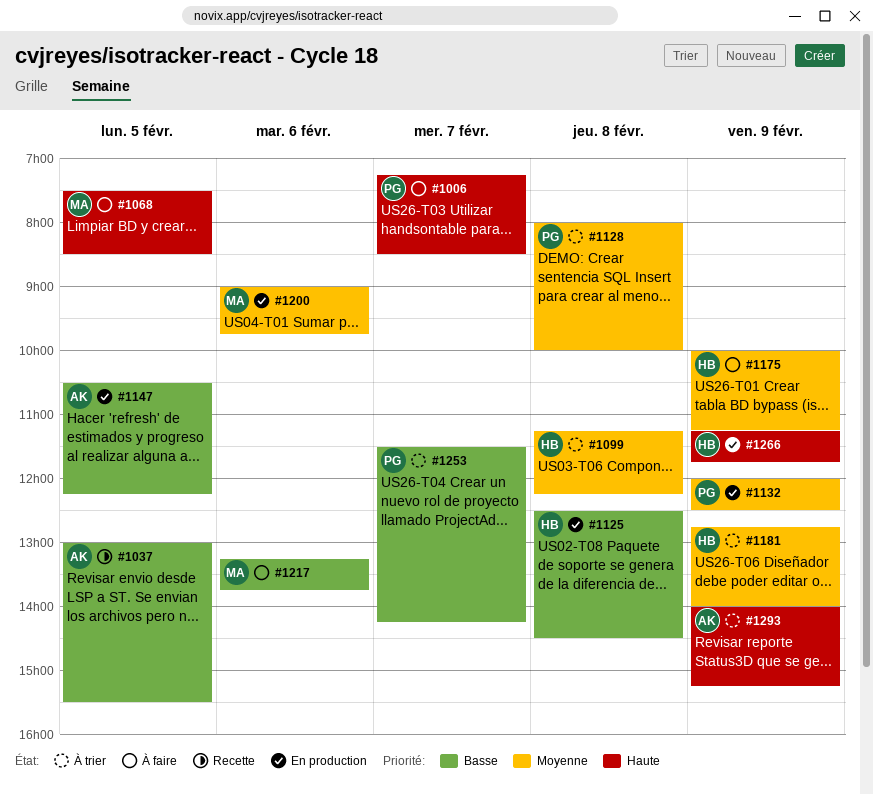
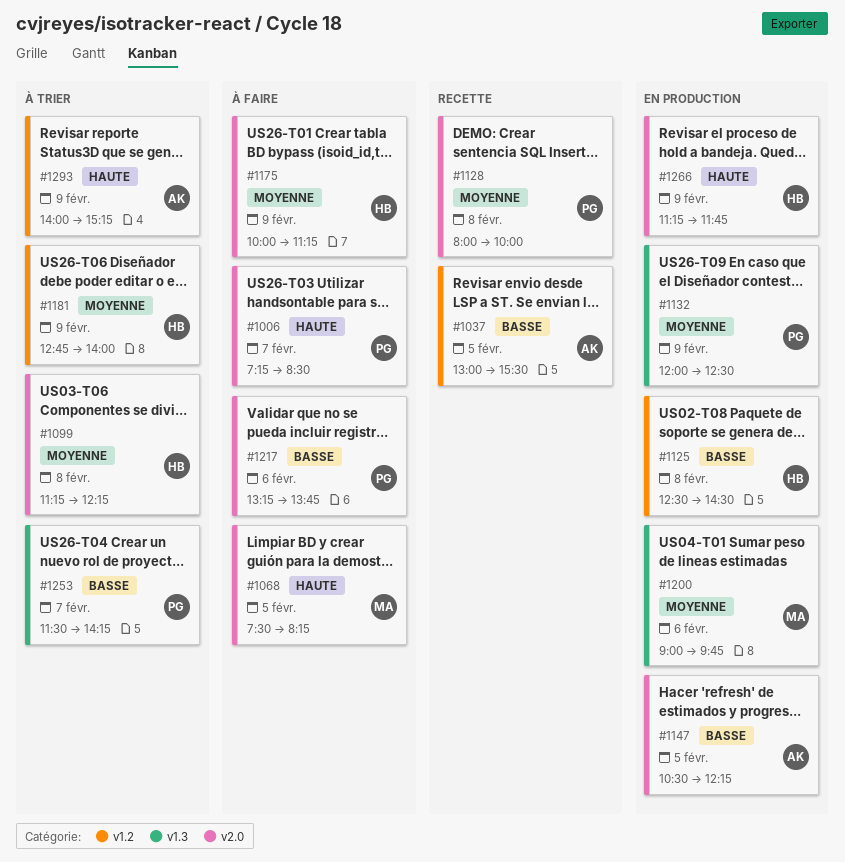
#1068, ends: 08:30 -> 08:15
#1128, status: À trier -> Recette
#1217, owner: MA -> PG

